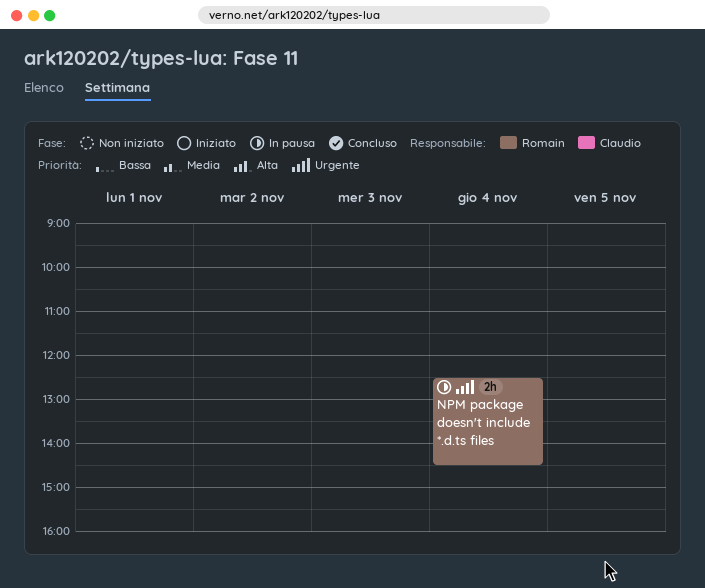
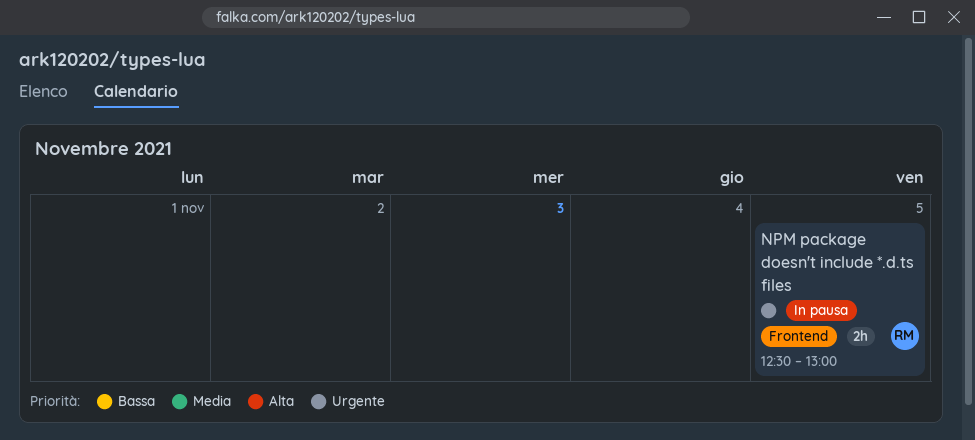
NPM package doesn't include *.d.ts files, day: Nov 4 -> Nov 5
NPM package doesn't include *.d.ts files, ends: 14:30 -> 13:00

